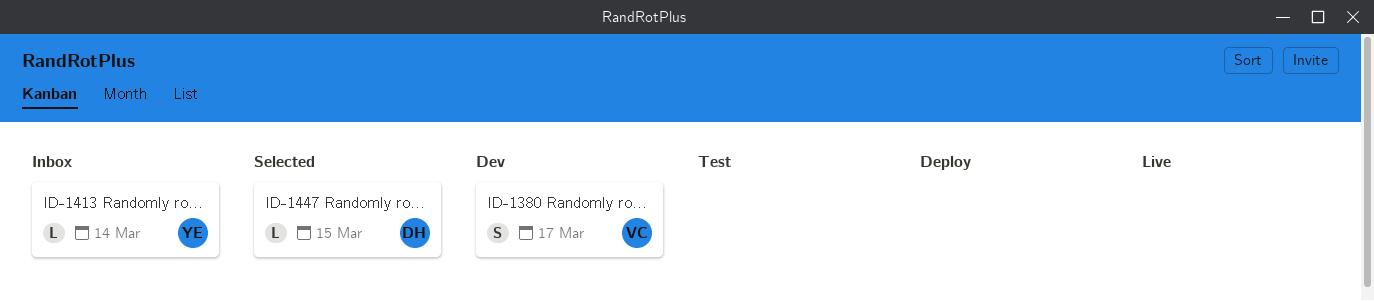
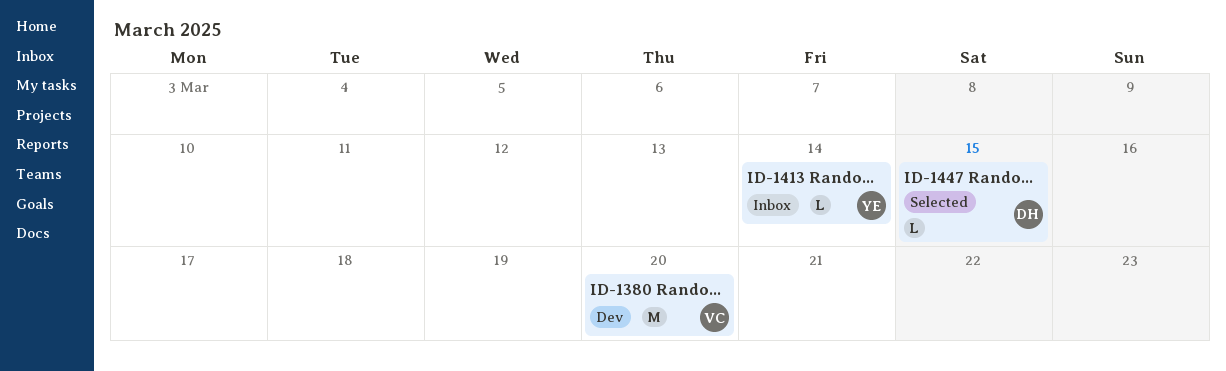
ID-1380, estimate: S -> M
ID-1380, due: Mar 17 -> Mar 20

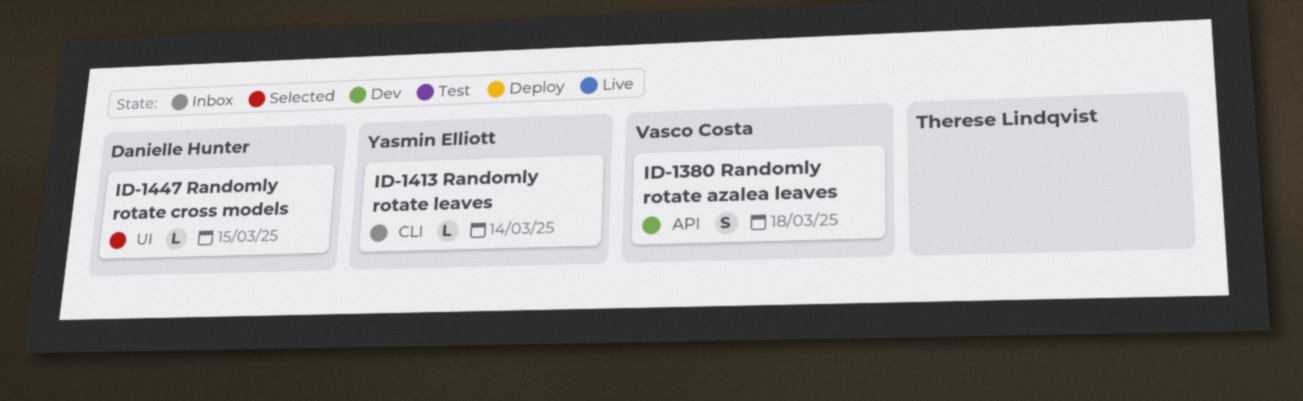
ID-1380, estimate: M -> S
ID-1380, due: Mar 20 -> Mar 18

